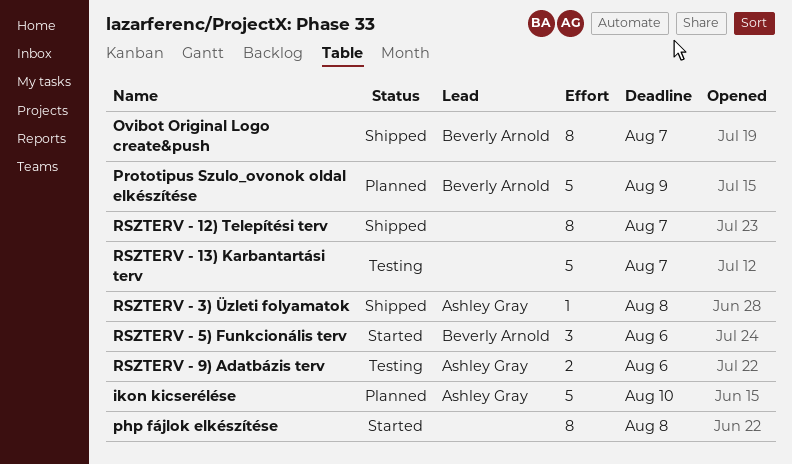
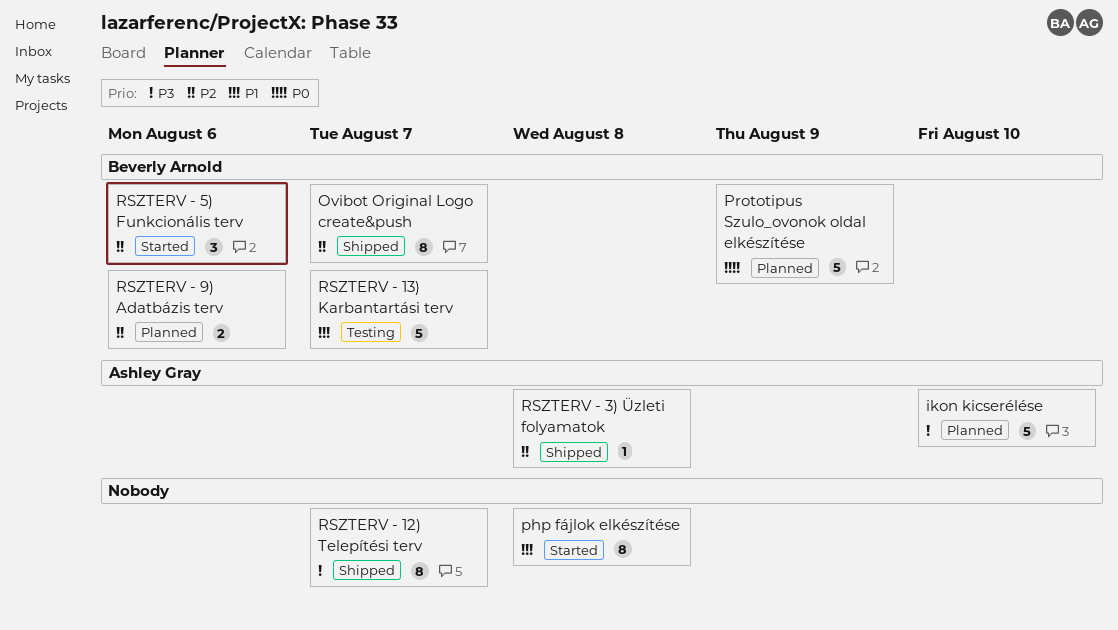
RSZTERV - 13) Karbantartási terv, owner: none -> Beverly Arnold
RSZTERV - 9) Adatbázis terv, status: Testing -> Planned
RSZTERV - 9) Adatbázis terv, owner: Ashley Gray -> Beverly Arnold

